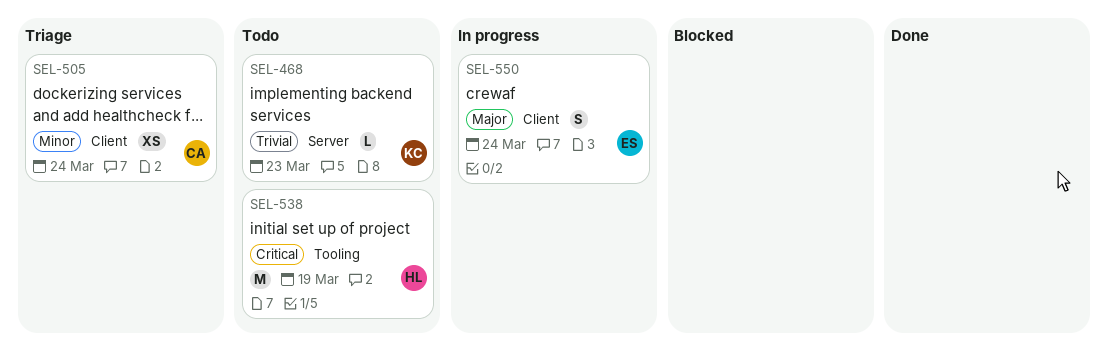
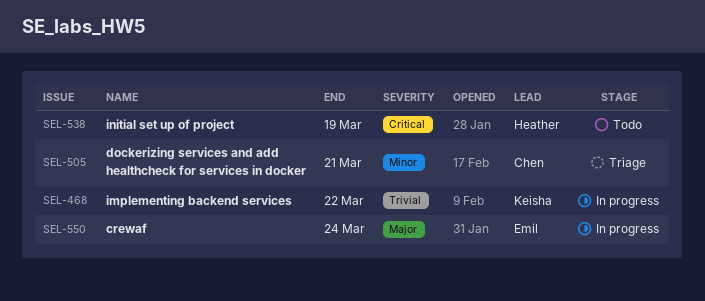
SEL-468, status: Todo -> In progress
SEL-468, due: Mar 23 -> Mar 22
SEL-505, due: Mar 24 -> Mar 21

